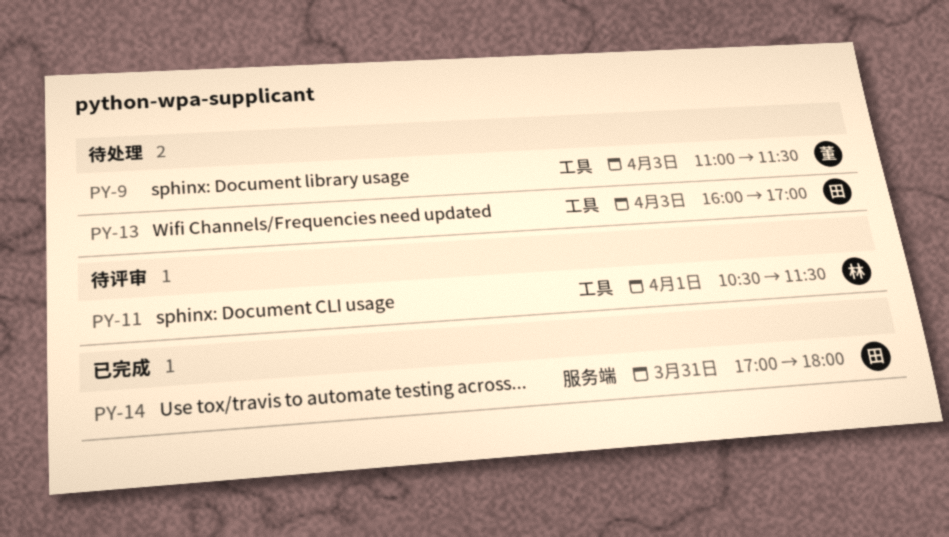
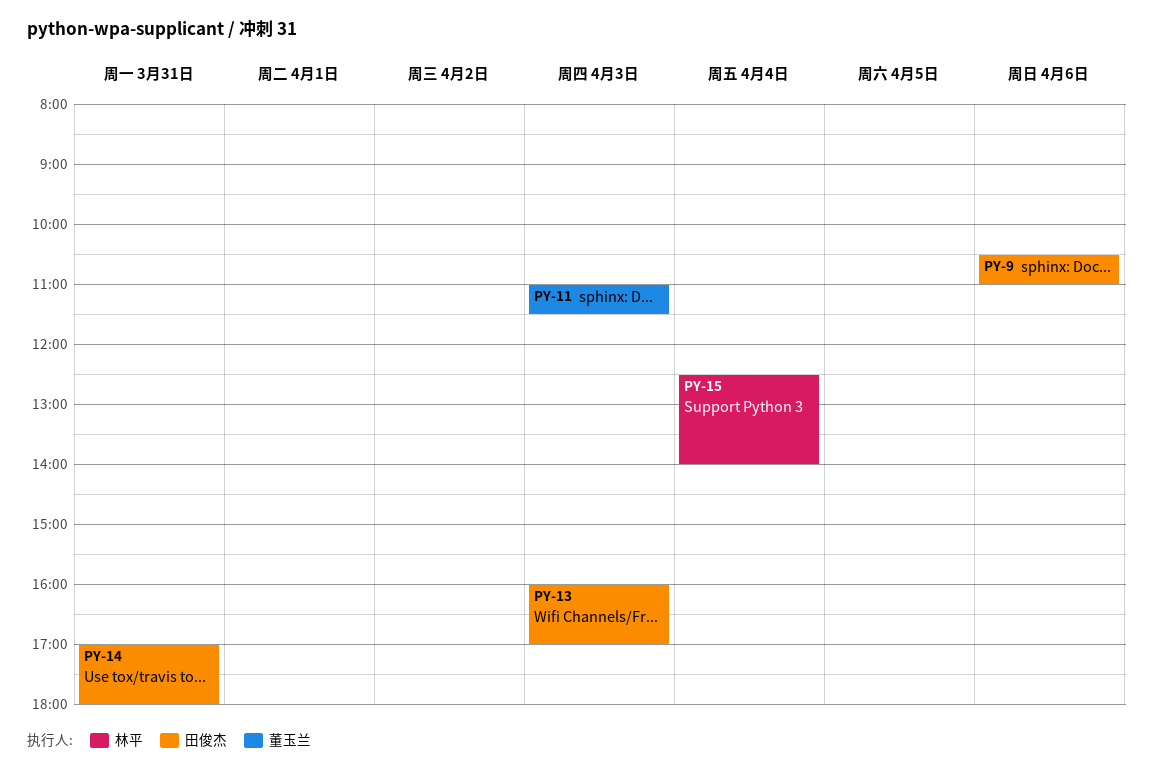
PY-9, owner: 董玉兰 -> 田俊杰
PY-9, day: Apr 3 -> Apr 6
PY-9, begins: 11:00 -> 10:30
PY-9, ends: 11:30 -> 11:00
PY-11, owner: 林平 -> 董玉兰
PY-11, day: Apr 1 -> Apr 3
PY-11, begins: 10:30 -> 11:00
PY-15: none -> present

